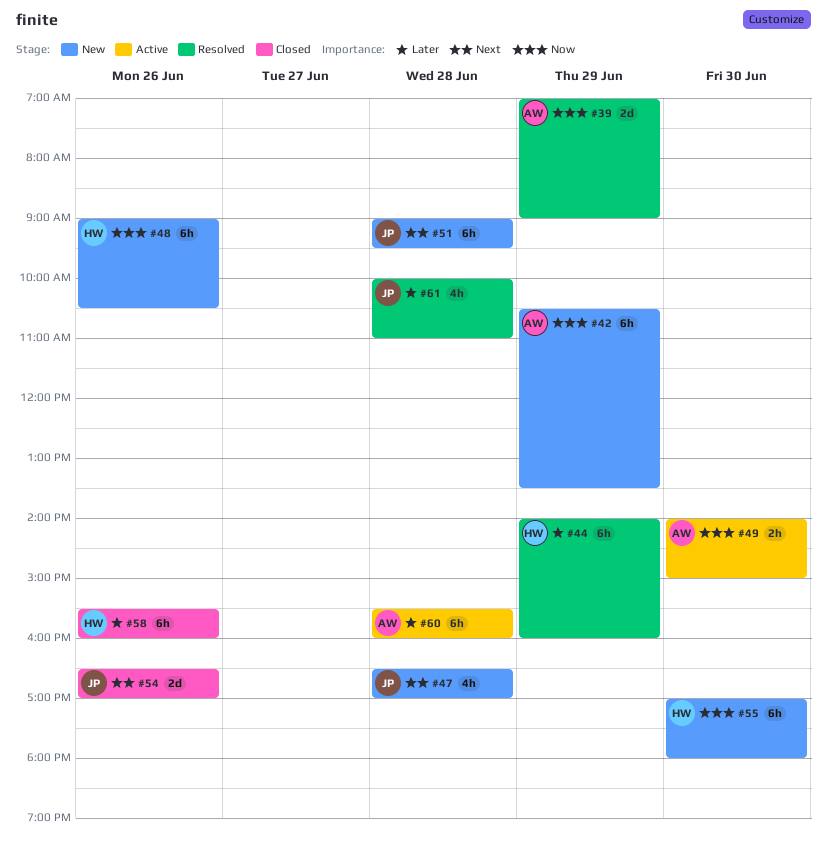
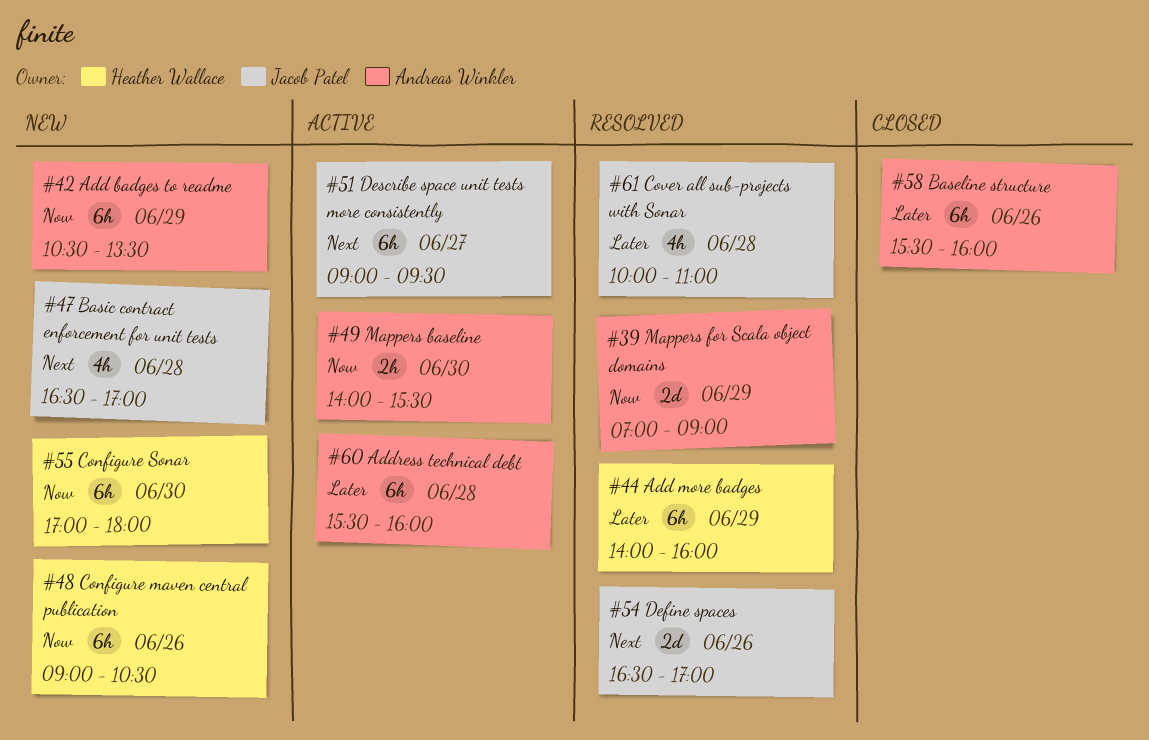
#49, ends: 15:00 -> 15:30
#51, status: New -> Active
#51, day: Jun 28 -> Jun 27
#54, status: Closed -> Resolved
#58, owner: Heather Wallace -> Andreas Winkler

